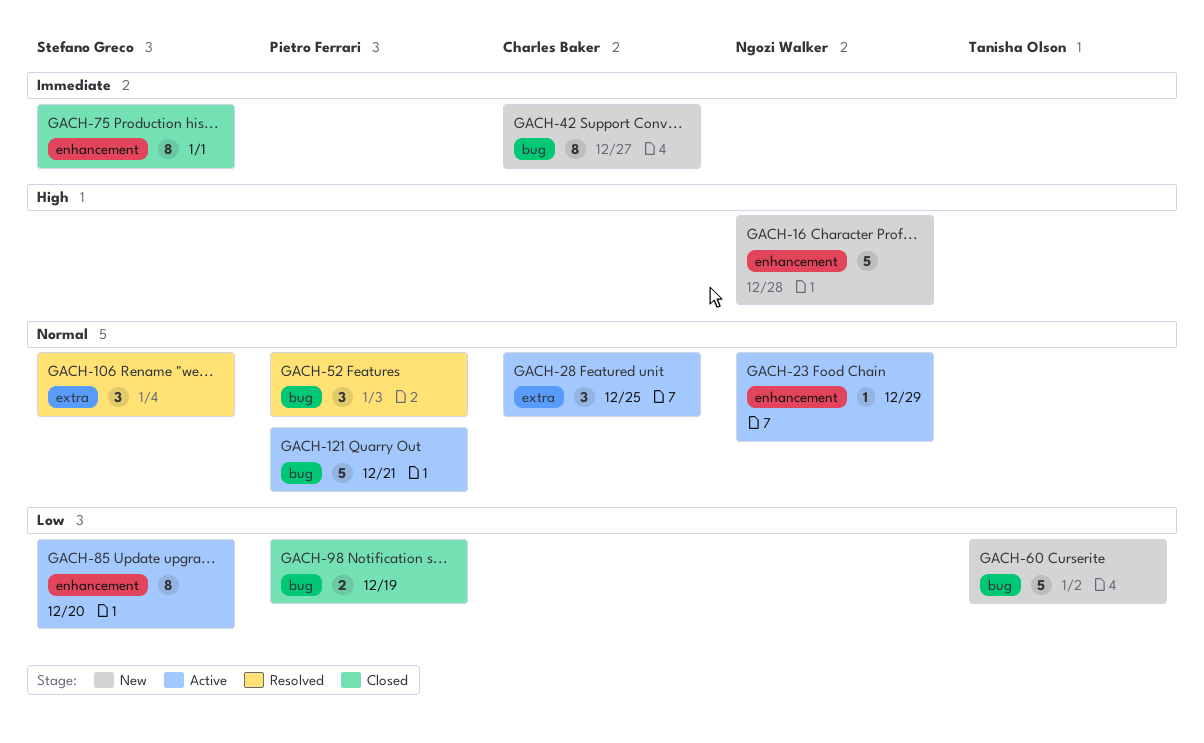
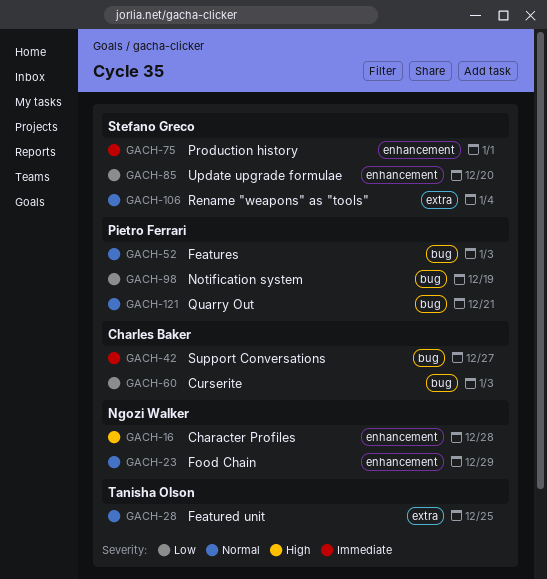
GACH-28, owner: Charles Baker -> Tanisha Olson
GACH-60, owner: Tanisha Olson -> Charles Baker
GACH-60, due: Jan 2 -> Jan 3

